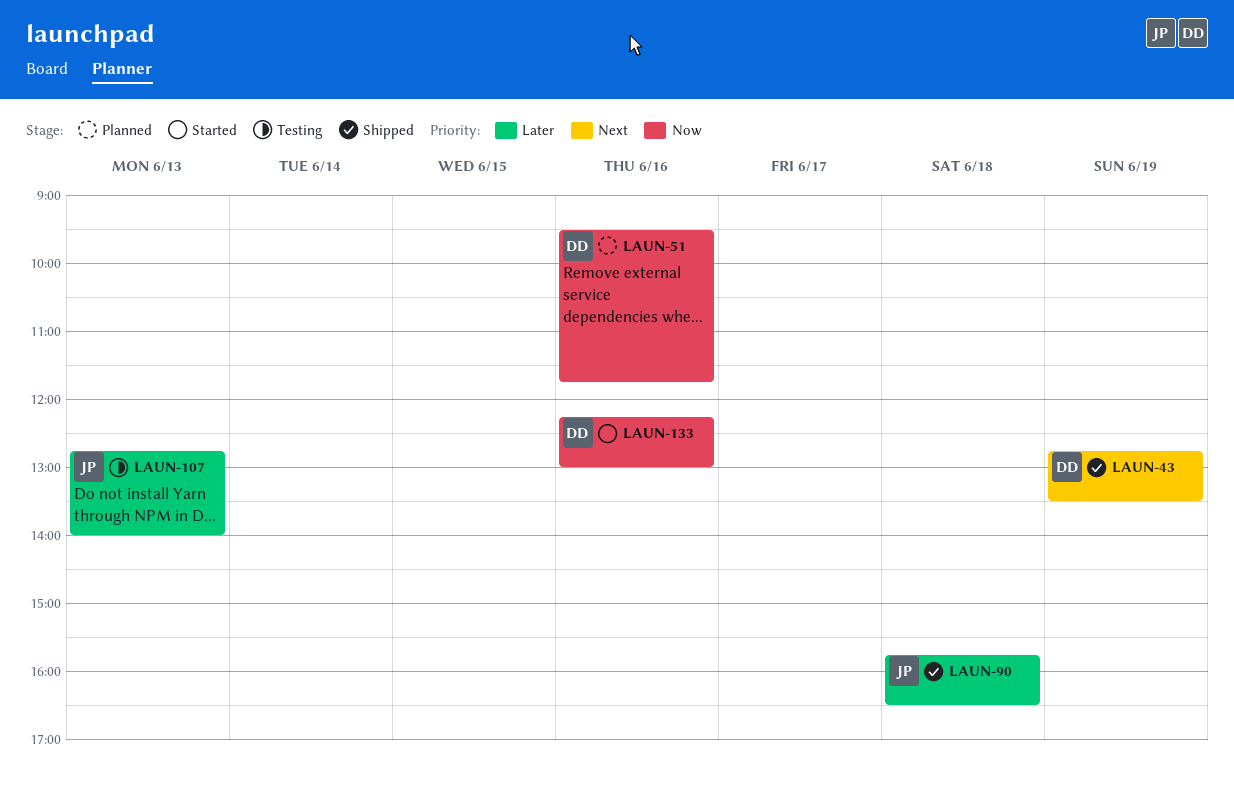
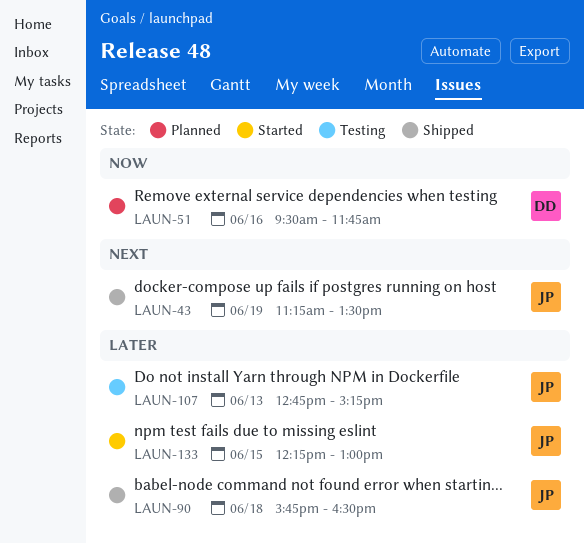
LAUN-43, owner: DD -> JP
LAUN-43, begins: 12:45 -> 11:15
LAUN-107, ends: 14:00 -> 15:15
LAUN-133, owner: DD -> JP
LAUN-133, priority: Now -> Later
LAUN-133, day: Jun 16 -> Jun 15

